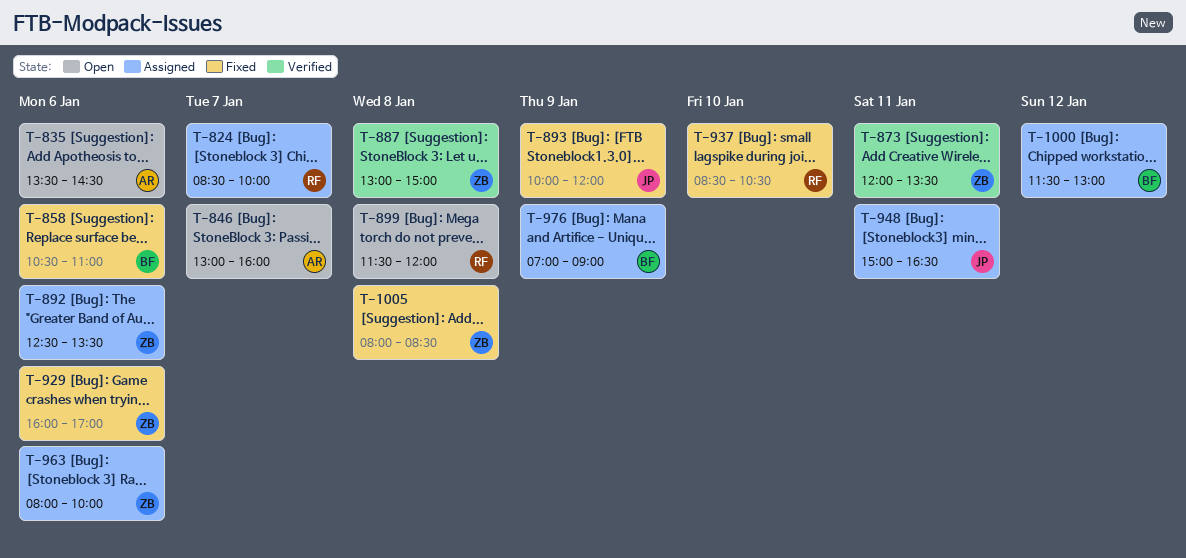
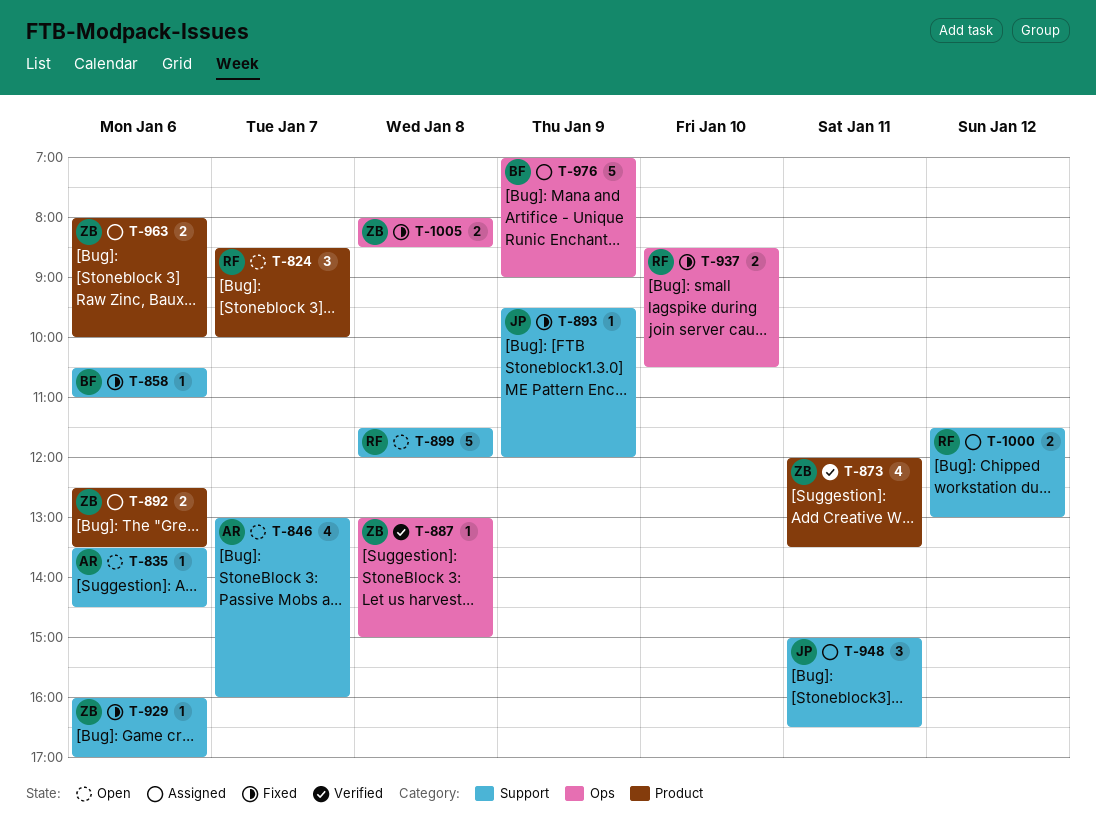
T-824, status: Assigned -> Open
T-893, begins: 10:00 -> 09:30
T-1000, owner: BF -> RF

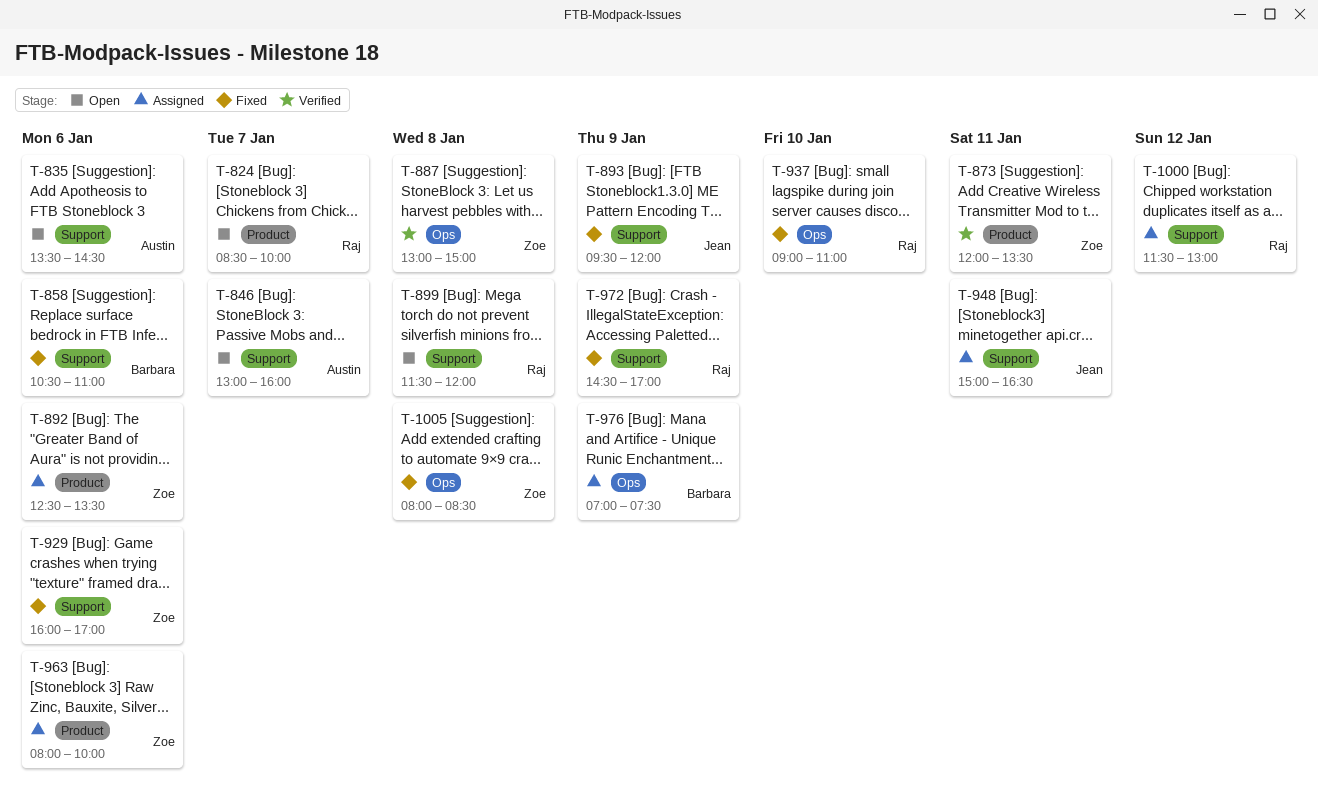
T-937, begins: 08:30 -> 09:00
T-937, ends: 10:30 -> 11:00
T-972: none -> present
T-976, ends: 09:00 -> 07:30

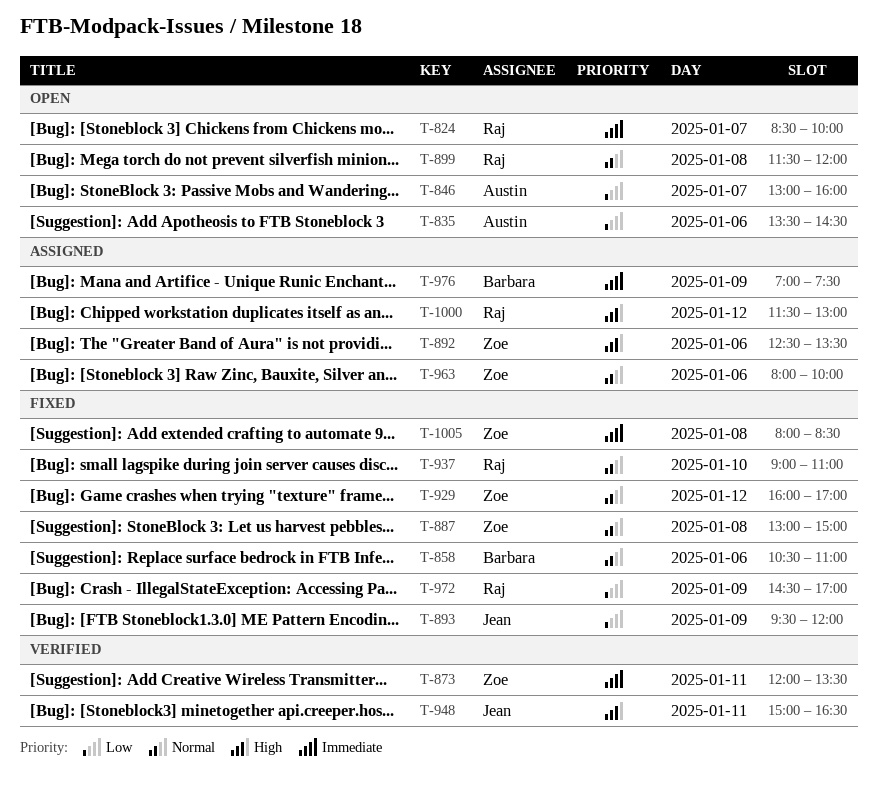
T-887, status: Verified -> Fixed
T-929, day: Jan 6 -> Jan 12
T-948, status: Assigned -> Verified

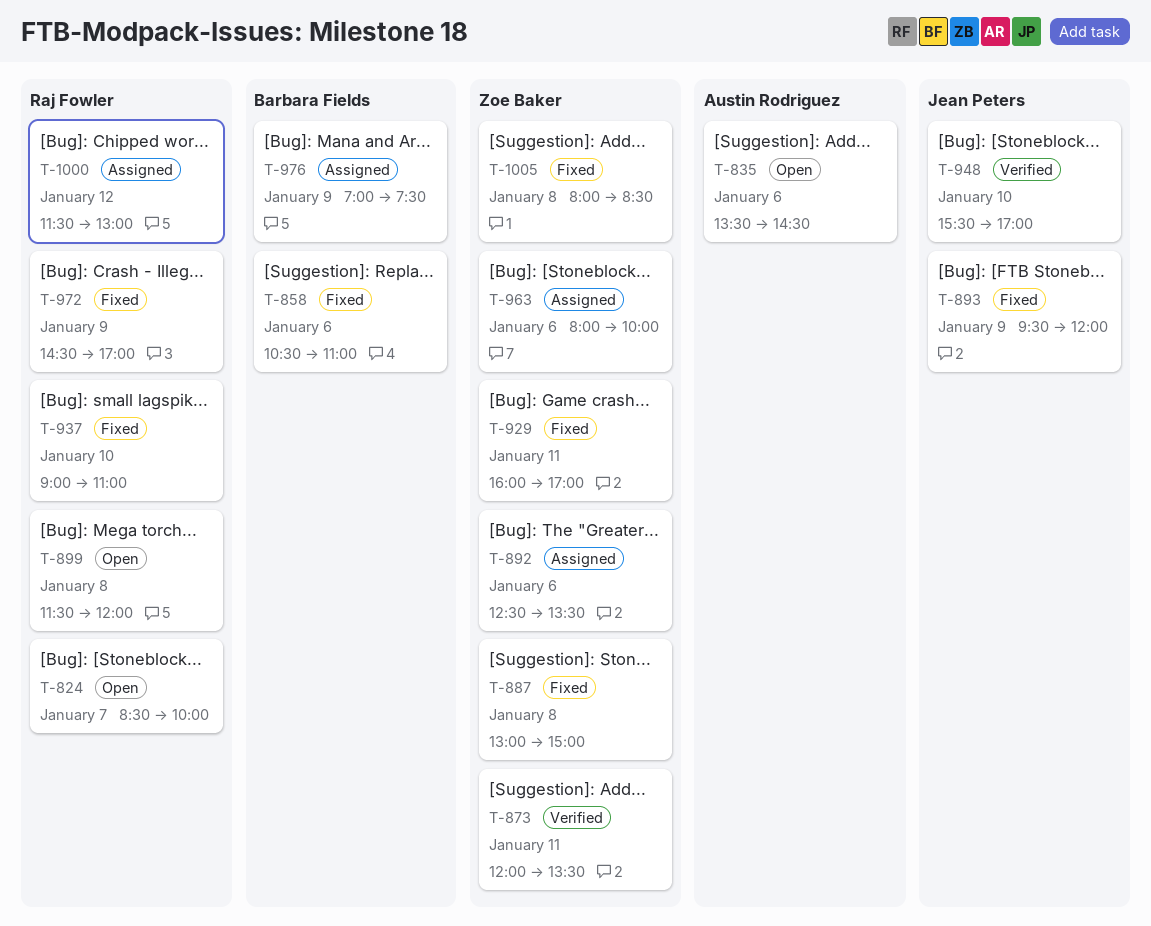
T-846: present -> none
T-929, day: Jan 12 -> Jan 11
T-948, day: Jan 11 -> Jan 10
T-948, begins: 15:00 -> 15:30
T-948, ends: 16:30 -> 17:00

